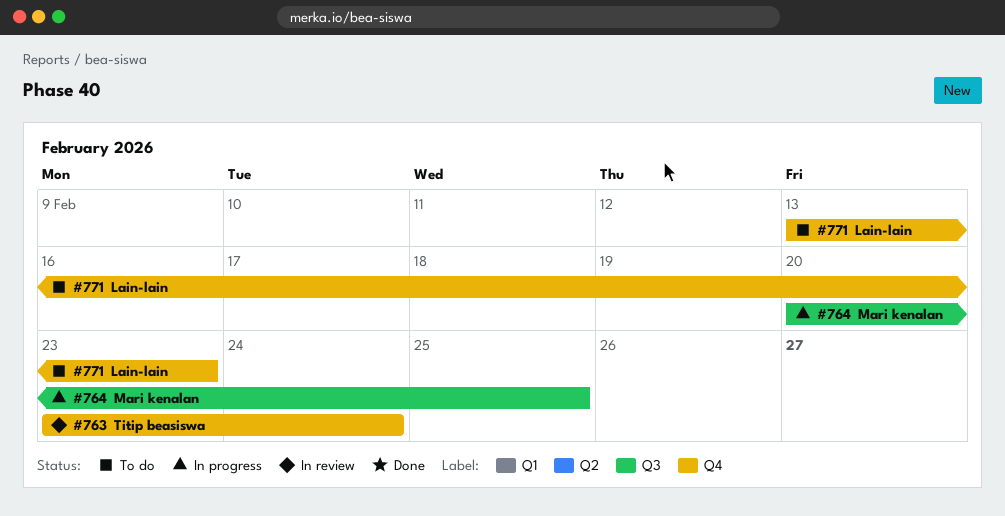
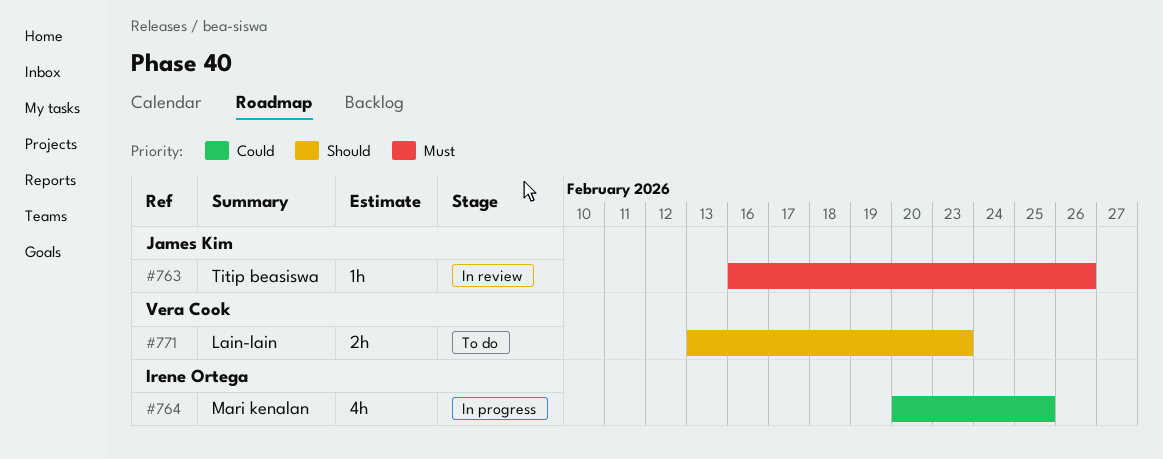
#763, start: Feb 23 -> Feb 16
#763, due: Feb 24 -> Feb 26

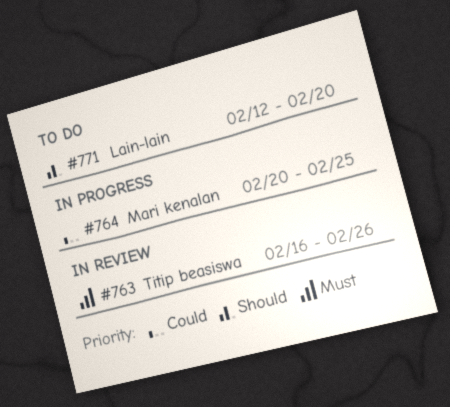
#771, start: Feb 13 -> Feb 12
#771, due: Feb 23 -> Feb 20

